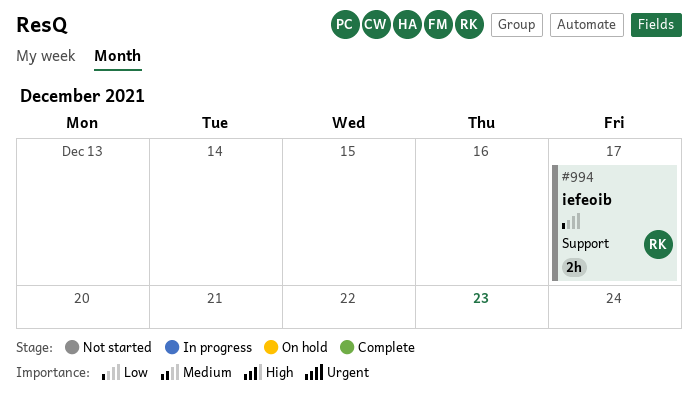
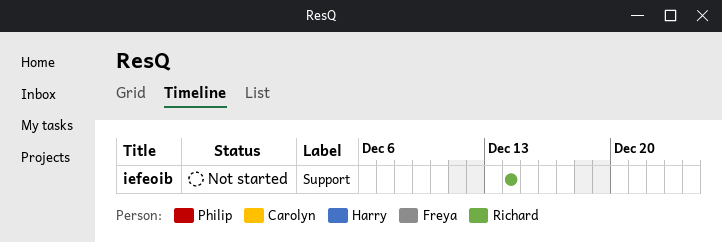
iefeoib, due: Dec 17 -> Dec 14

